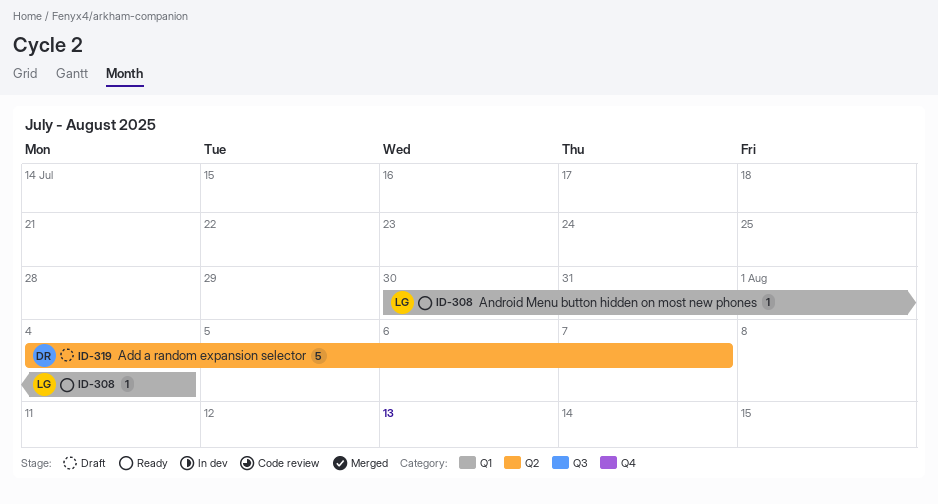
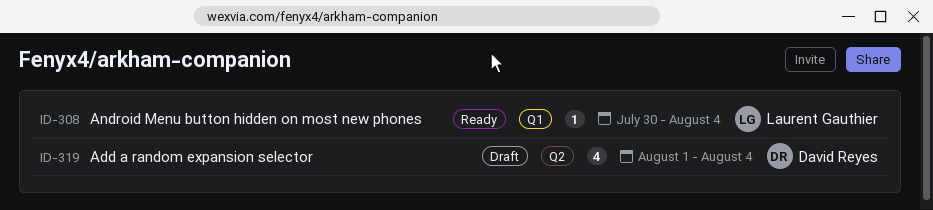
ID-319, estimate: 5 -> 4
ID-319, start: Aug 4 -> Aug 1
ID-319, due: Aug 7 -> Aug 4

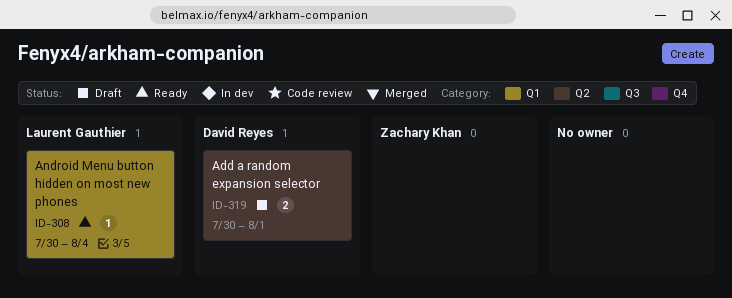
ID-319, estimate: 4 -> 2
ID-319, start: Aug 1 -> Jul 30
ID-319, due: Aug 4 -> Aug 1

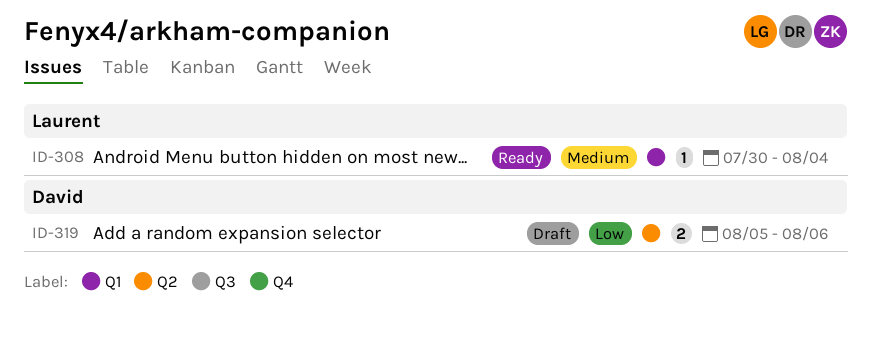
ID-319, start: Jul 30 -> Aug 5
ID-319, due: Aug 1 -> Aug 6

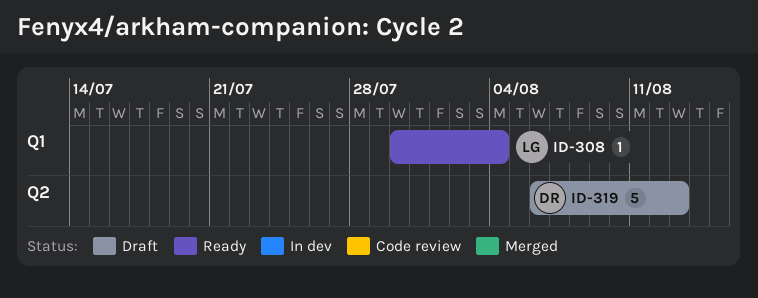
ID-319, estimate: 2 -> 5
ID-319, start: Aug 5 -> Aug 6
ID-319, due: Aug 6 -> Aug 13

